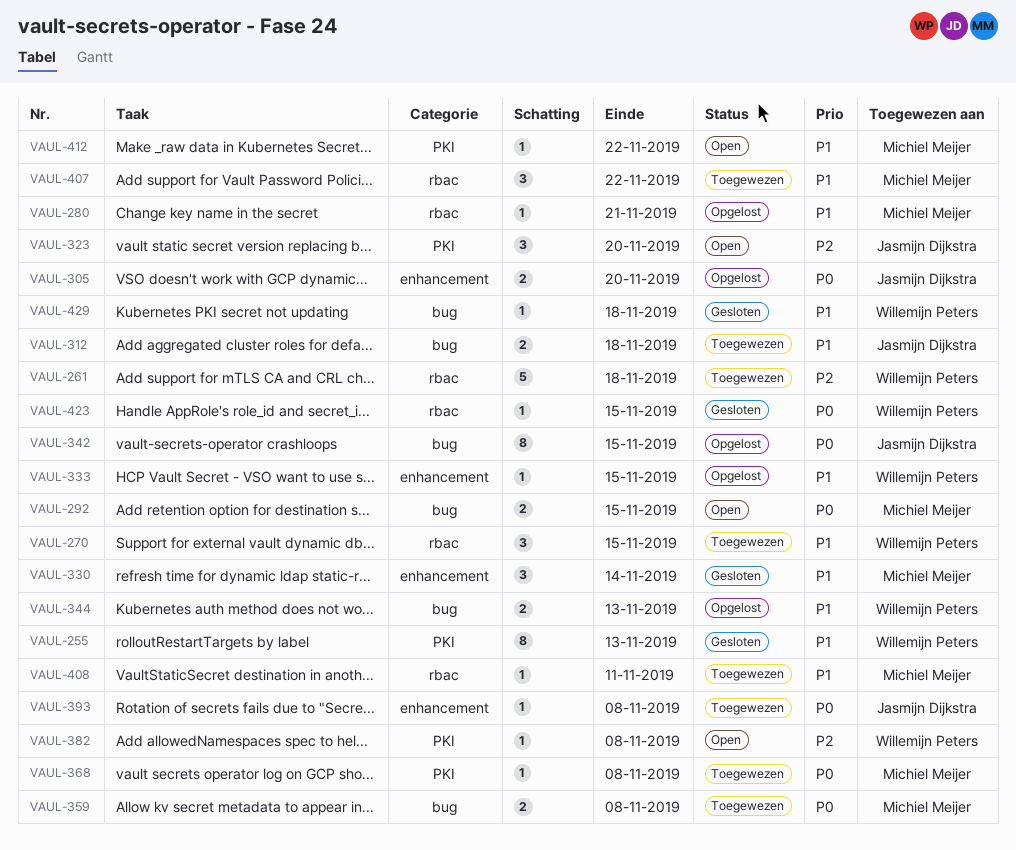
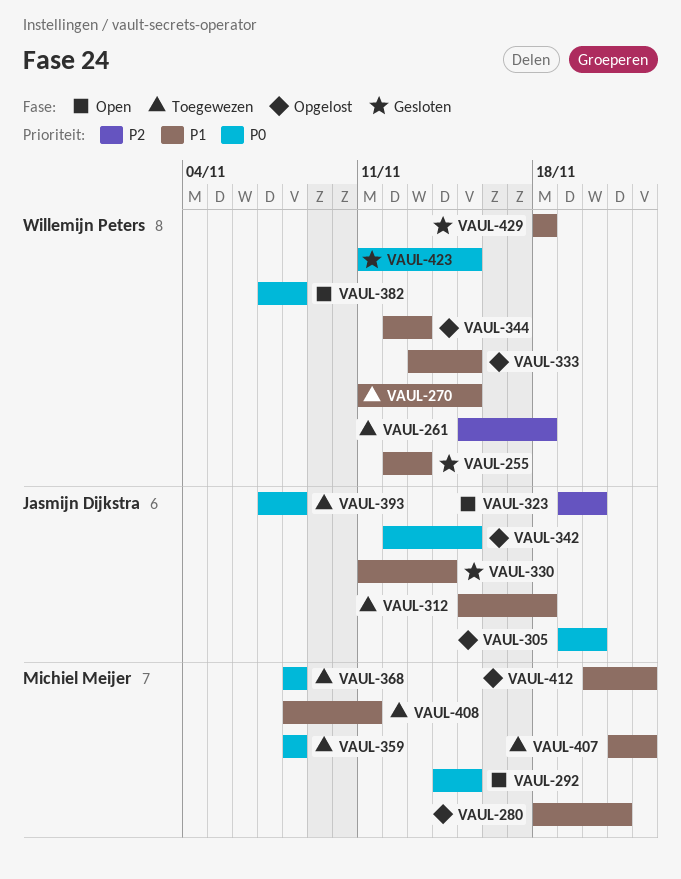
VAUL-330, owner: Michiel Meijer -> Jasmijn Dijkstra
VAUL-382, priority: P2 -> P0
VAUL-412, status: Open -> Opgelost

